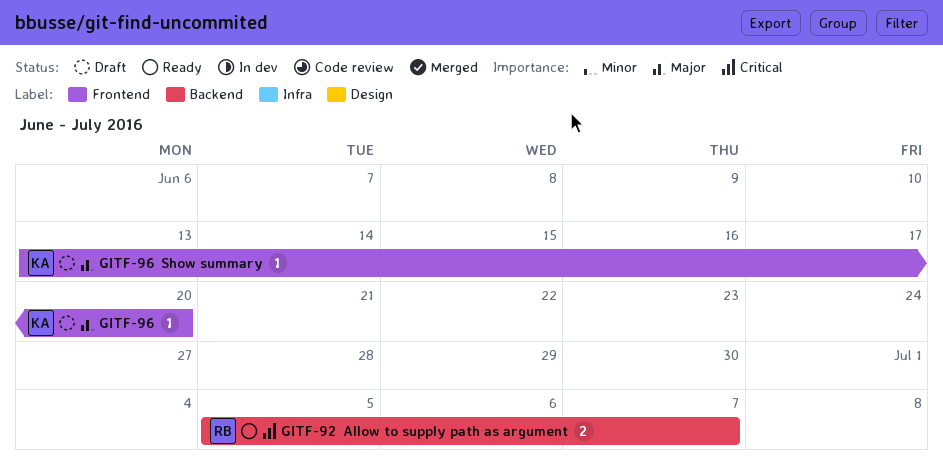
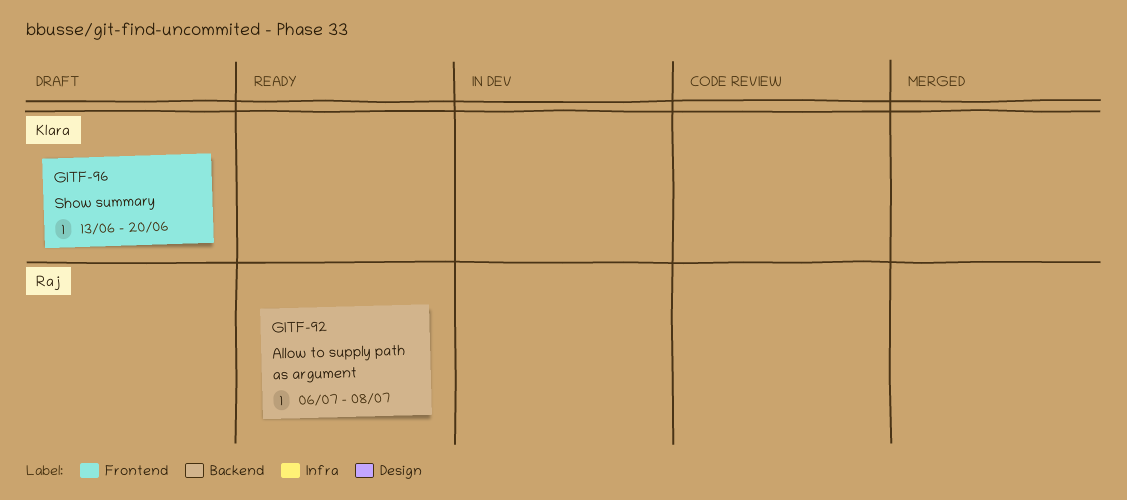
GITF-92, estimate: 2 -> 1
GITF-92, start: Jul 5 -> Jul 6
GITF-92, due: Jul 7 -> Jul 8

